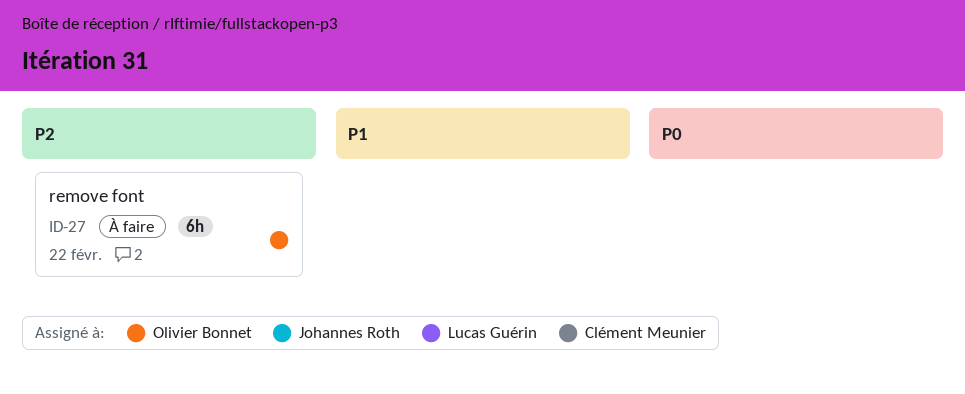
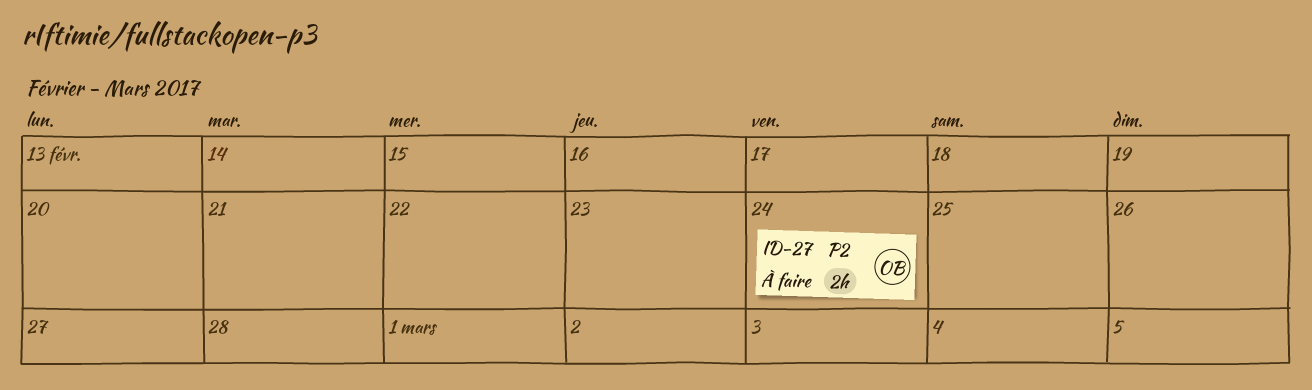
ID-27, estimate: 6h -> 2h
ID-27, due: Feb 22 -> Feb 24

